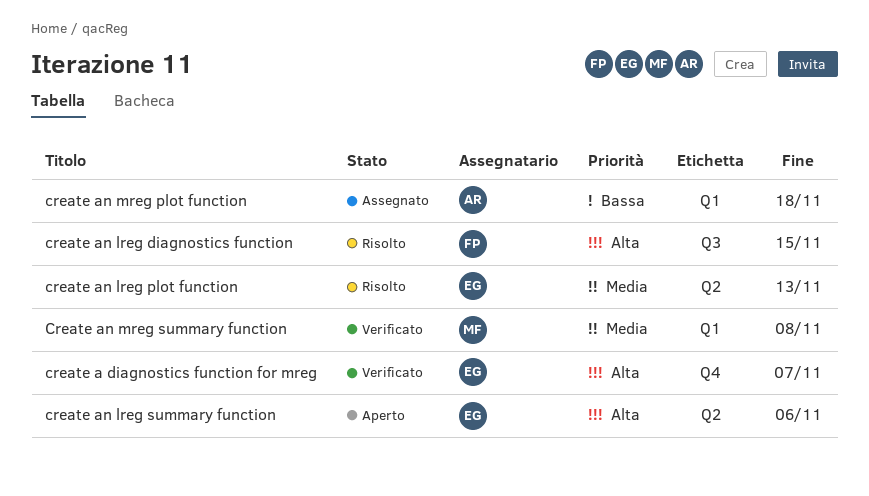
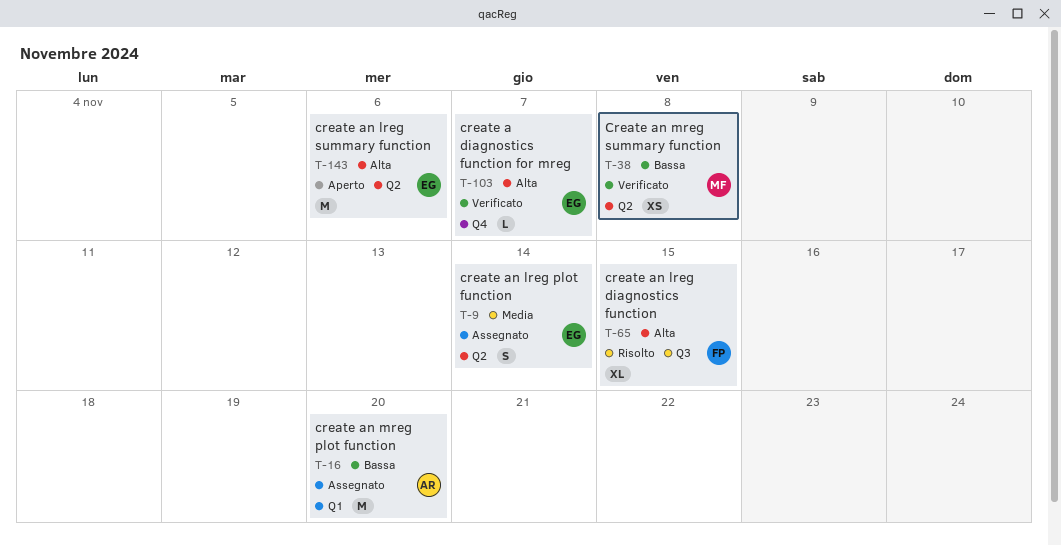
create an lreg plot function, status: Risolto -> Assegnato
create an lreg plot function, due: Nov 13 -> Nov 14
create an mreg plot function, due: Nov 18 -> Nov 20
Create an mreg summary function, priority: Media -> Bassa
Create an mreg summary function, label: Q1 -> Q2

